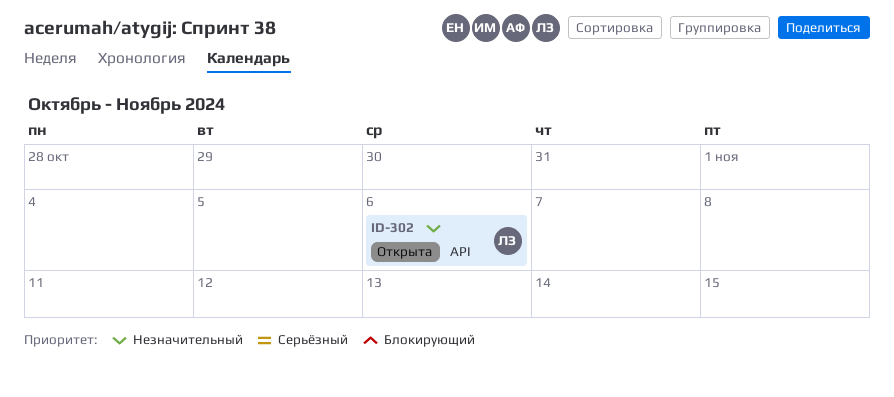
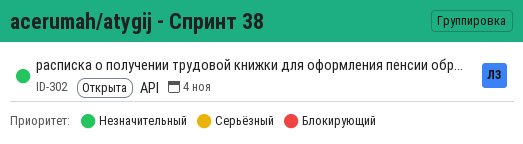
ID-302, due: Nov 6 -> Nov 4

